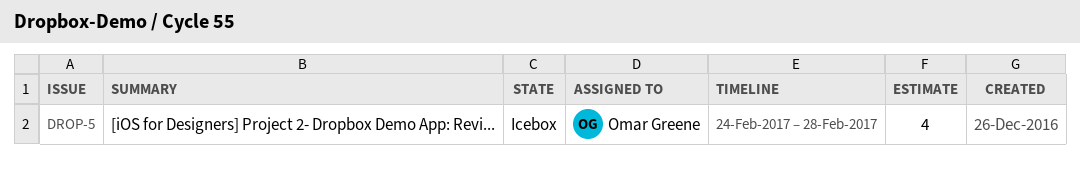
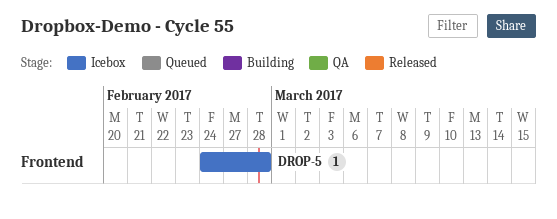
DROP-5, estimate: 4 -> 1

